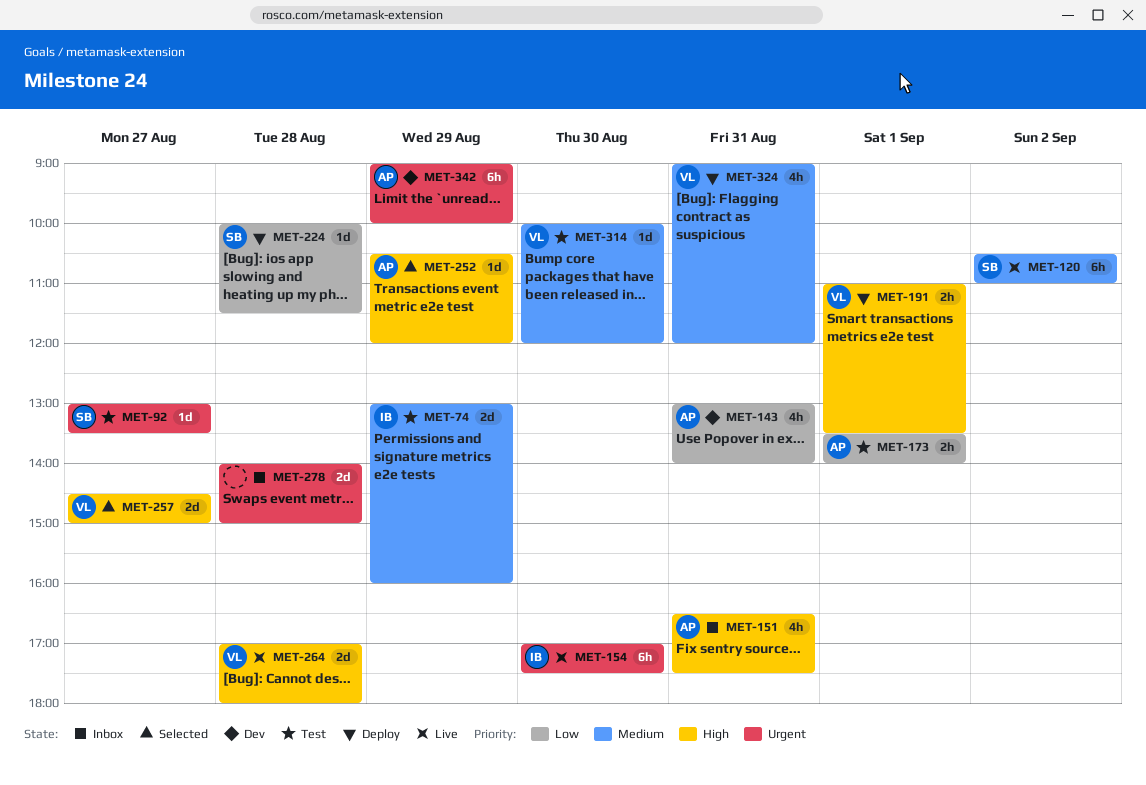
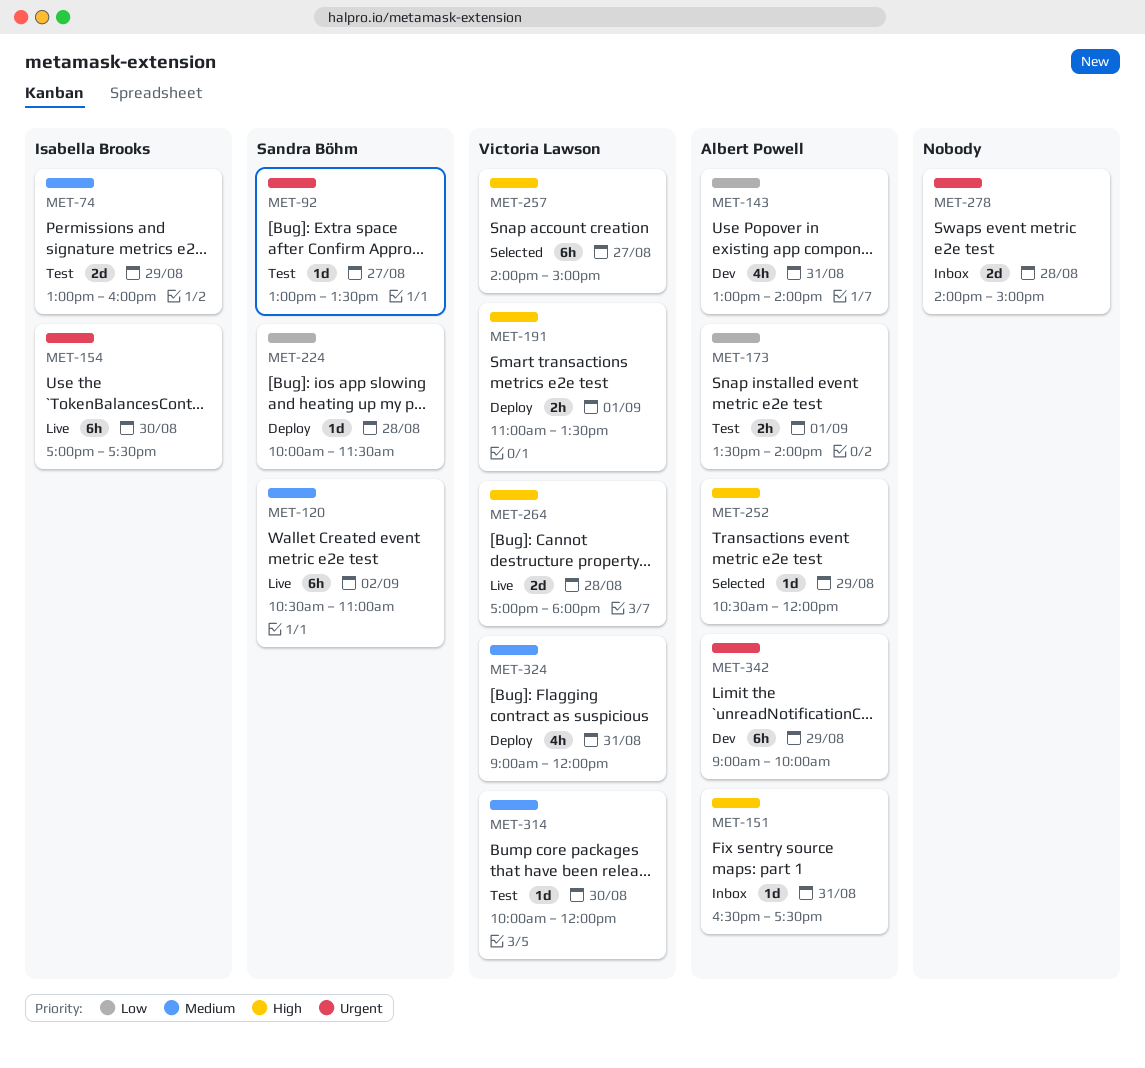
MET-151, estimate: 4h -> 1d
MET-257, estimate: 2d -> 6h
MET-257, begins: 14:30 -> 14:00

